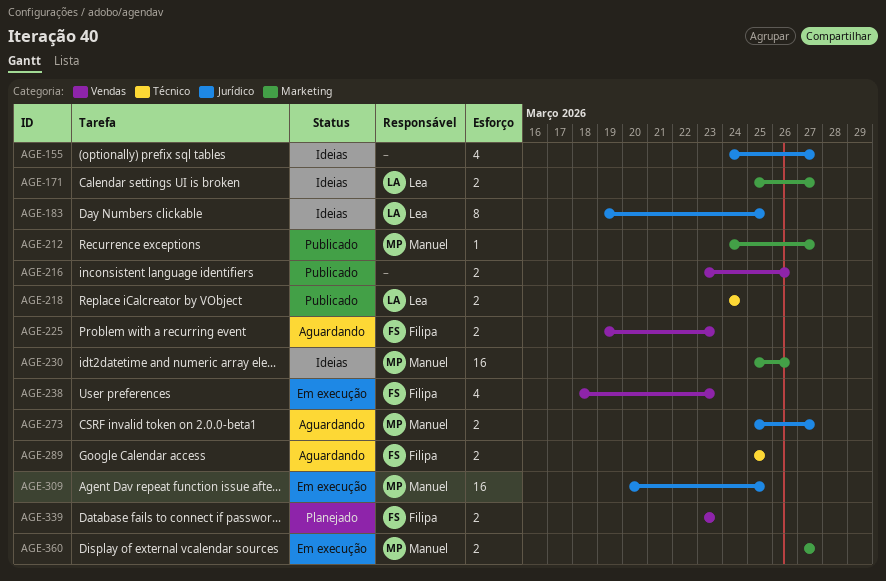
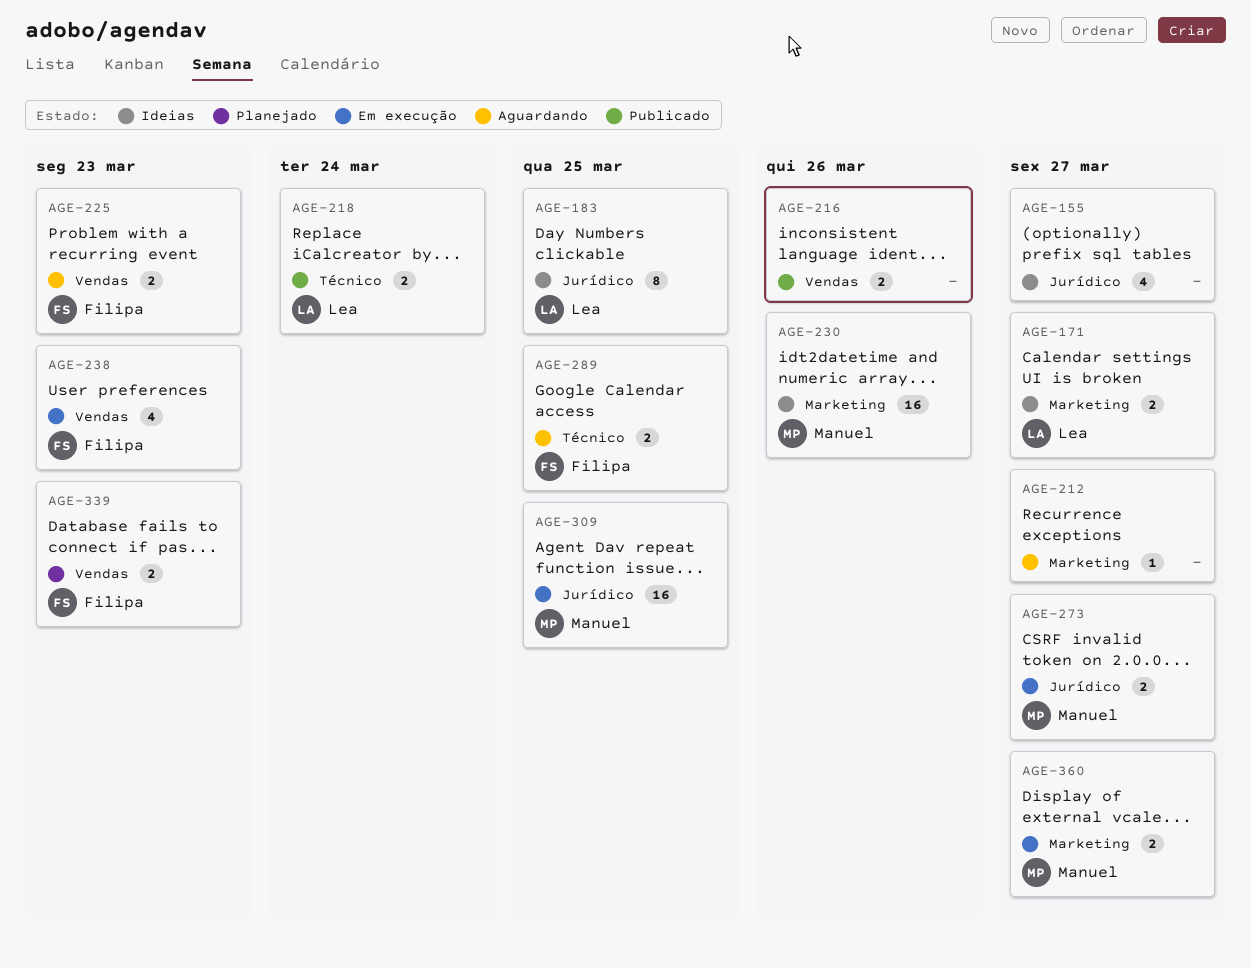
AGE-212, status: Publicado -> Aguardando
AGE-212, owner: Manuel -> none
AGE-273, status: Aguardando -> Em execução

